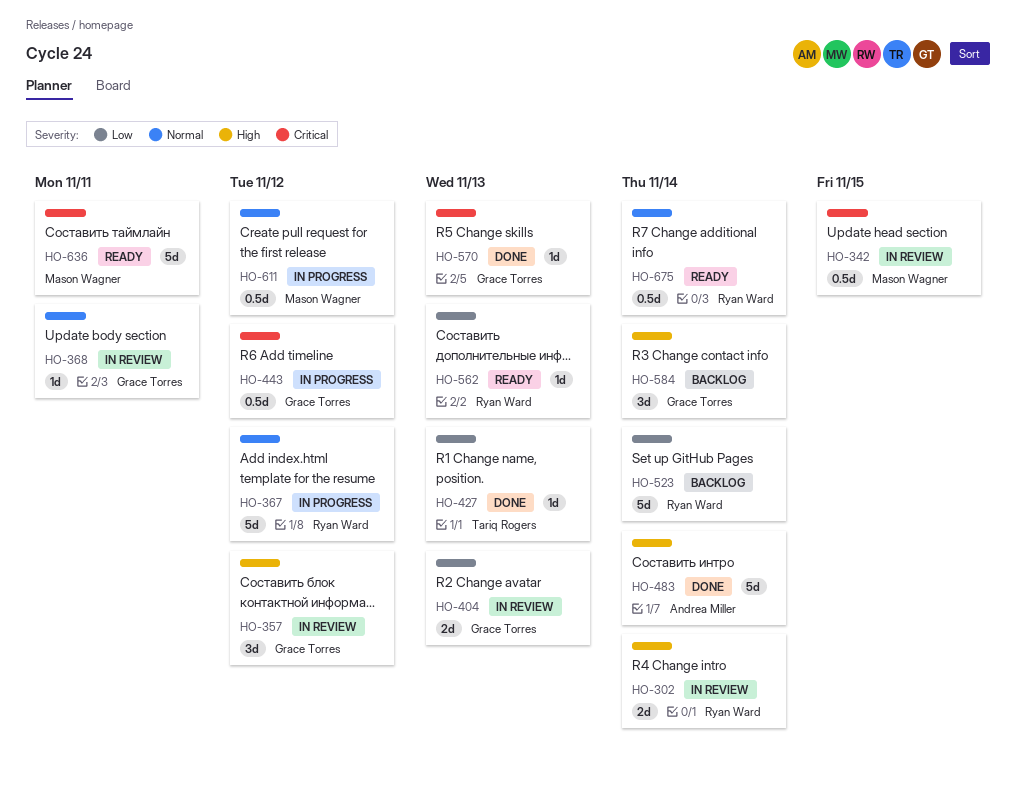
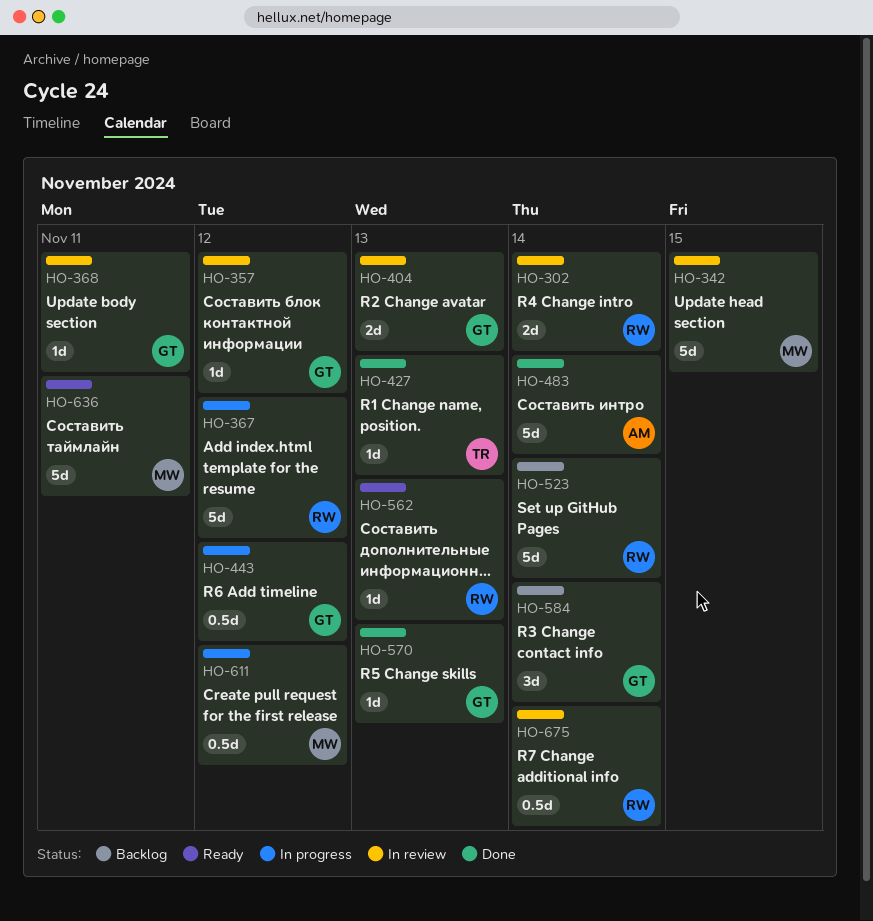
HO-342, estimate: 0.5d -> 5d
HO-357, estimate: 3d -> 1d
HO-675, status: Ready -> In review

